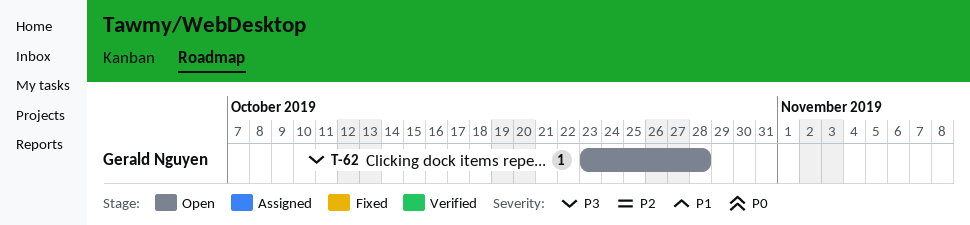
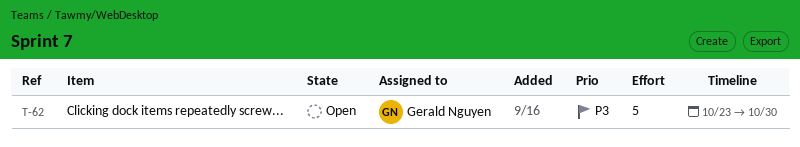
T-62, estimate: 1 -> 5
T-62, due: Oct 28 -> Oct 30

